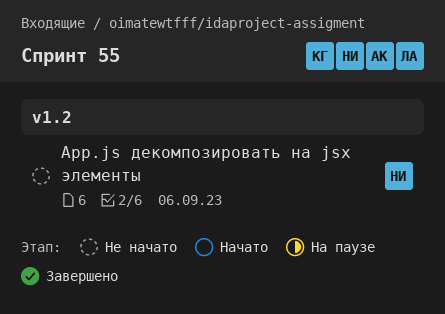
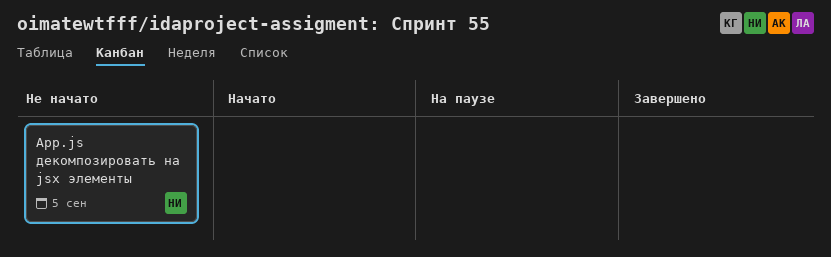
App.js декомпозировать на jsx элементы, due: Sep 6 -> Sep 5

